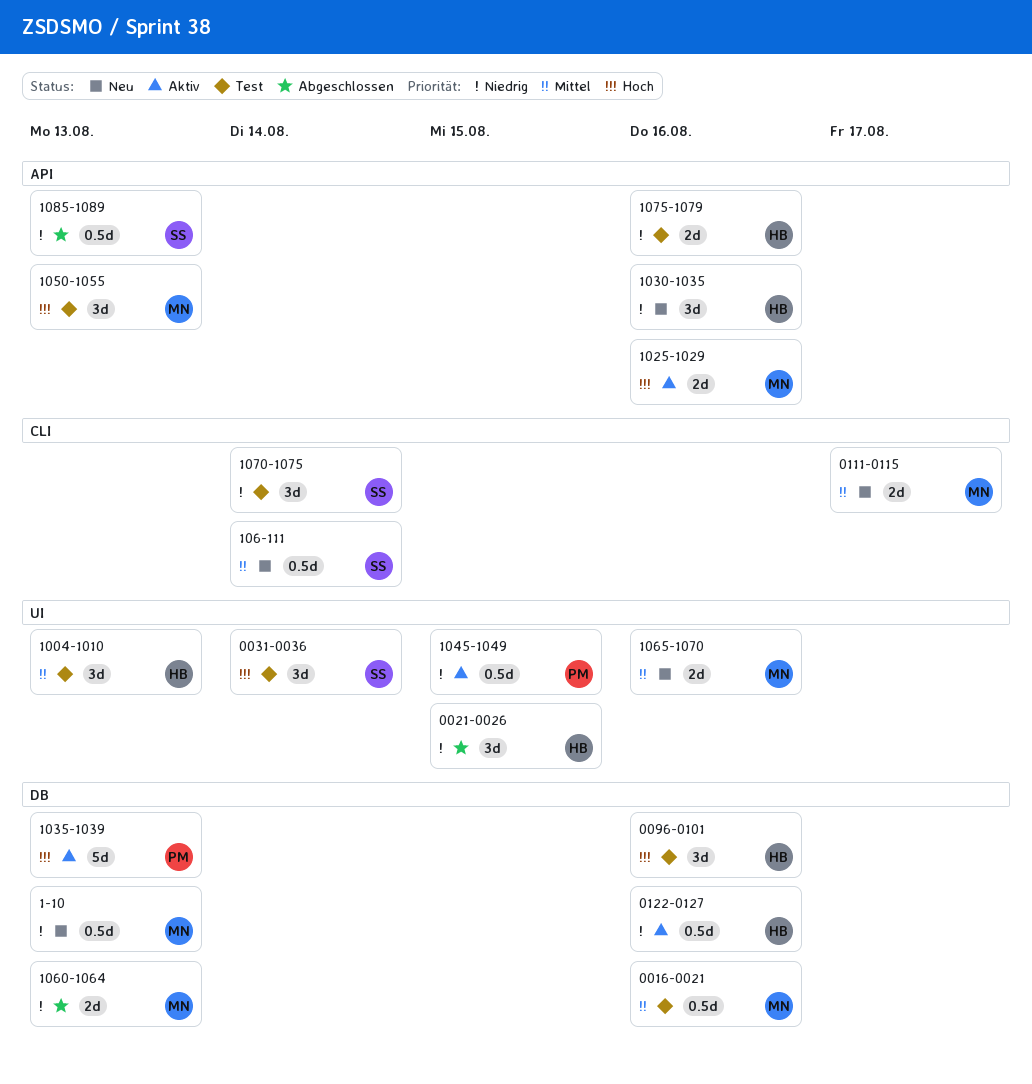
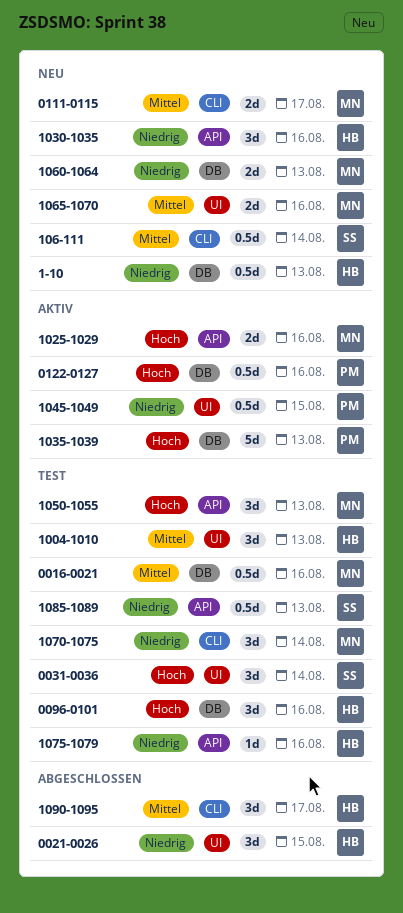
0122-0127, owner: HB -> PM
0122-0127, priority: Niedrig -> Hoch
1-10, owner: MN -> HB
1060-1064, status: Abgeschlossen -> Neu
1070-1075, owner: SS -> MN
1075-1079, estimate: 2d -> 1d
1085-1089, status: Abgeschlossen -> Test
1090-1095: none -> present

